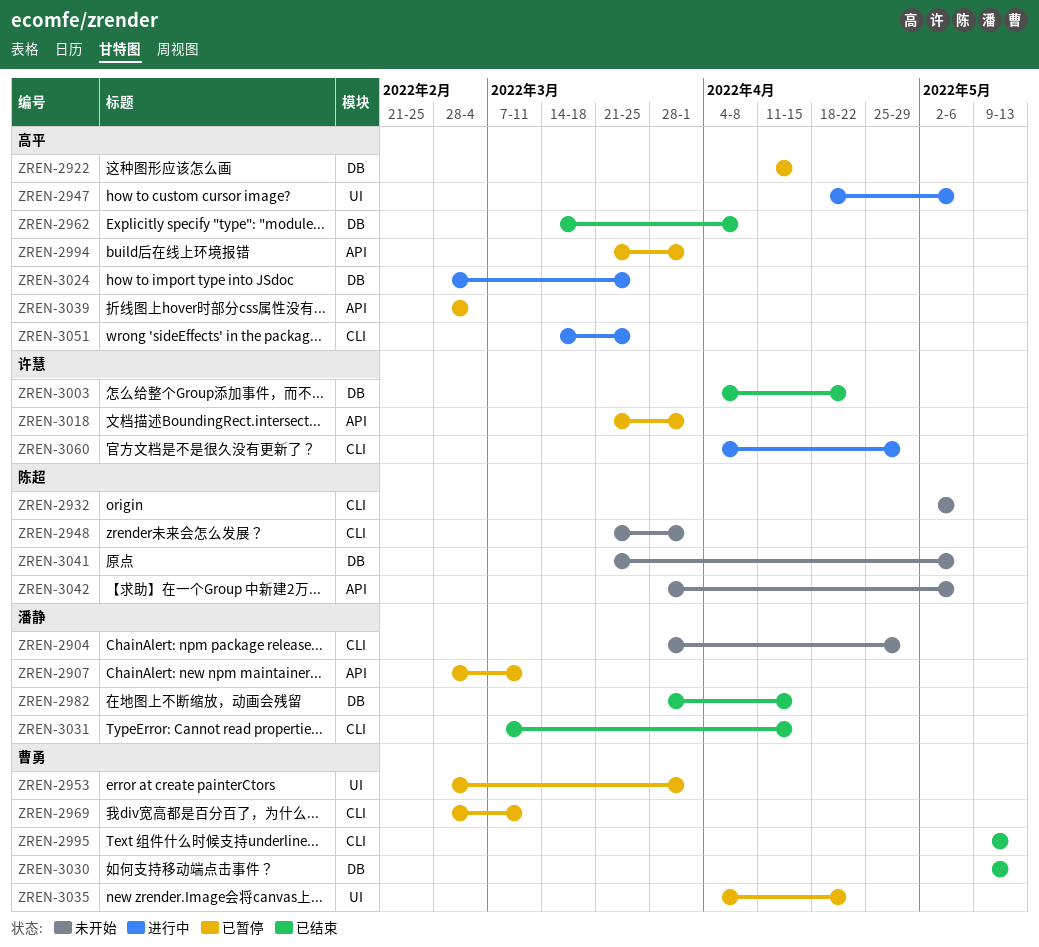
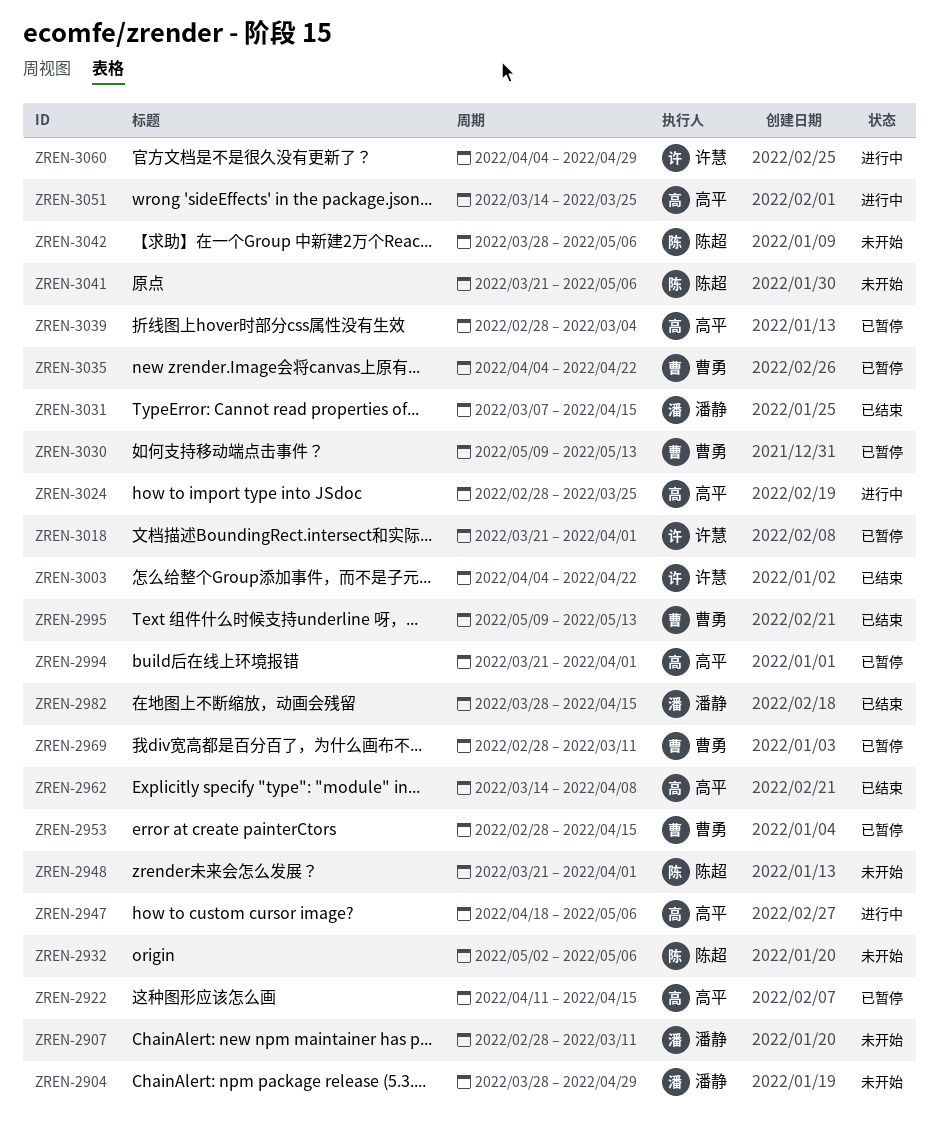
ZREN-2907, status: 已暂停 -> 未开始
ZREN-2953, due: Apr 1 -> Apr 15
ZREN-3030, status: 已结束 -> 已暂停

